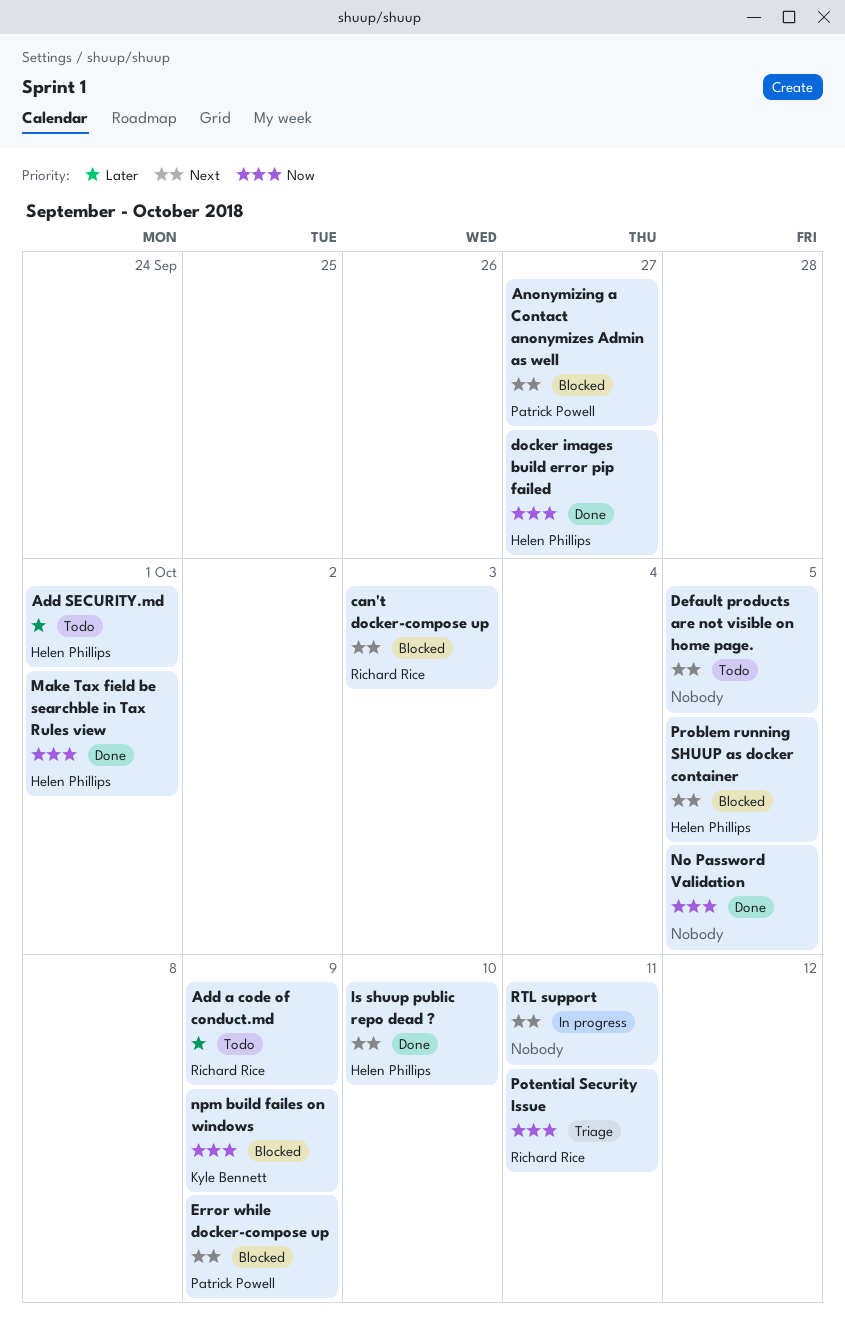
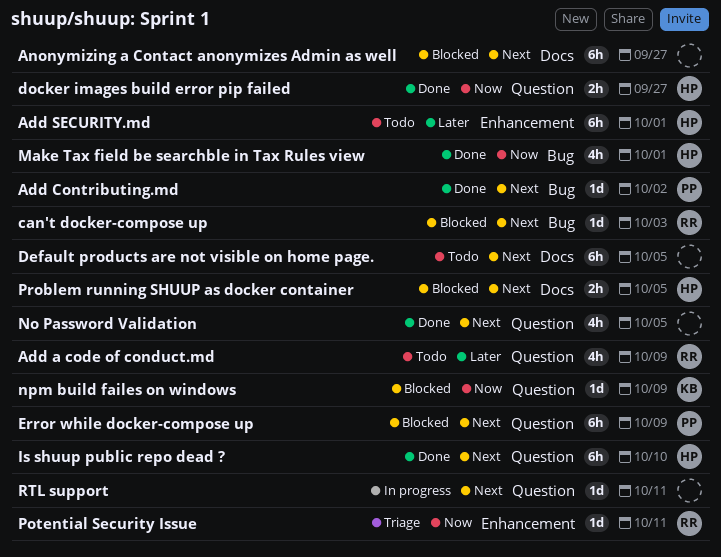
Add Contributing.md: none -> present
Anonymizing a Contact anonymizes Admin as well, owner: Patrick Powell -> none
No Password Validation, priority: Now -> Next

